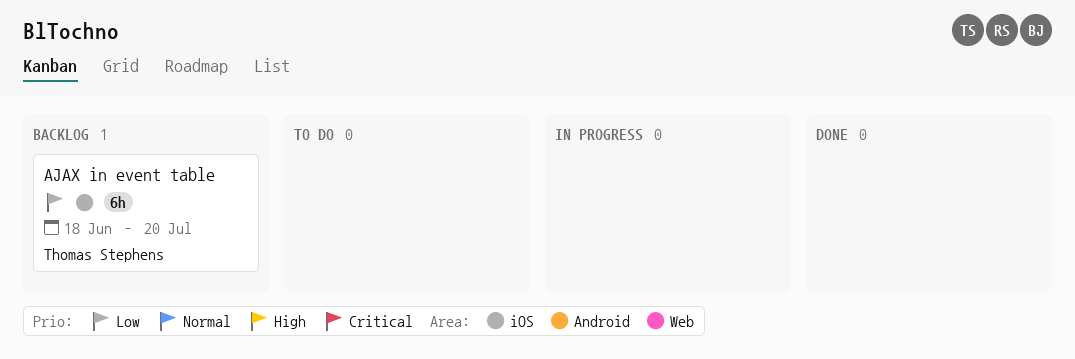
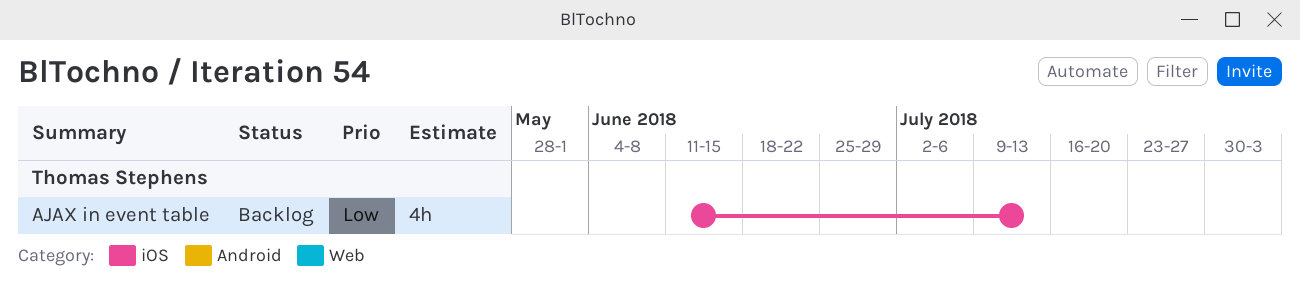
AJAX in event table, estimate: 6h -> 4h
AJAX in event table, start: Jun 18 -> Jun 11
AJAX in event table, due: Jul 20 -> Jul 13

